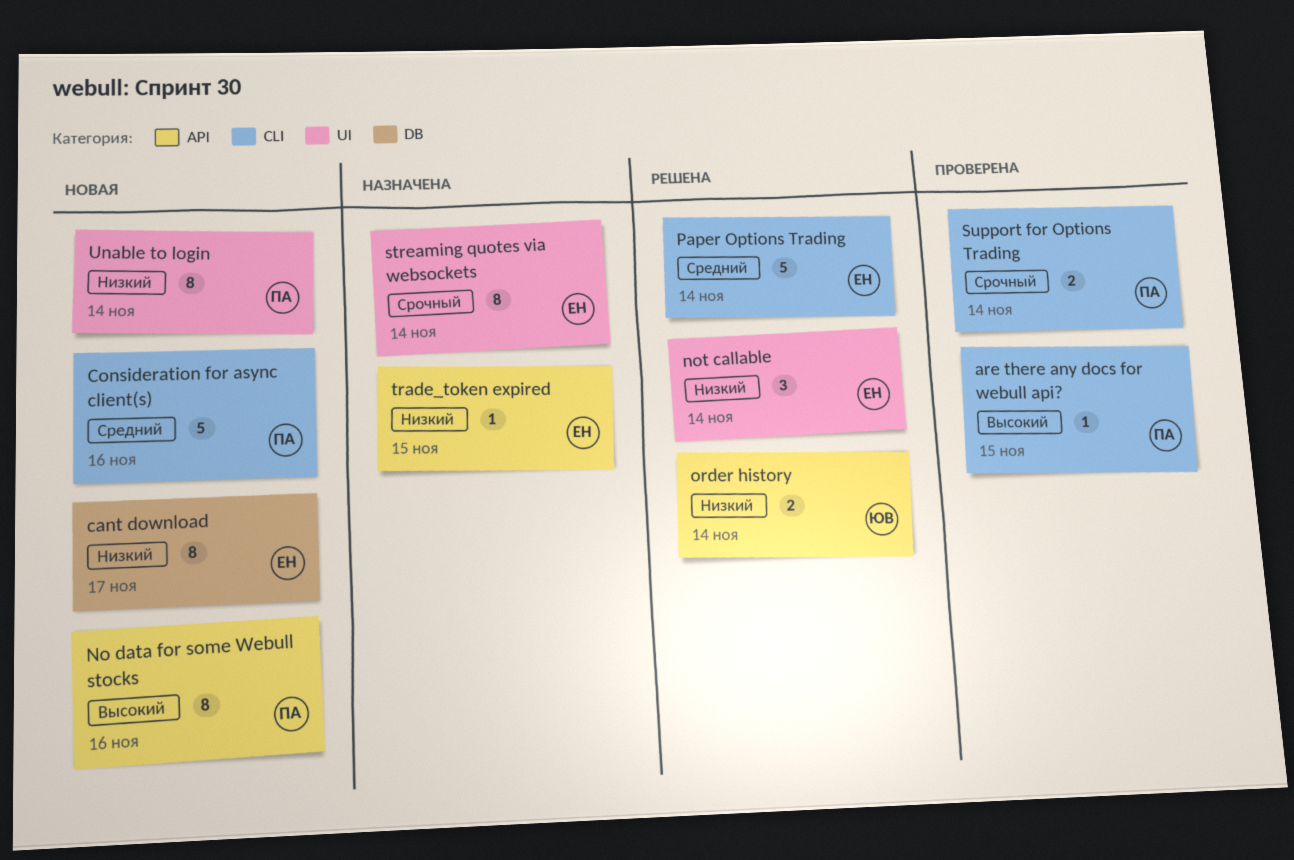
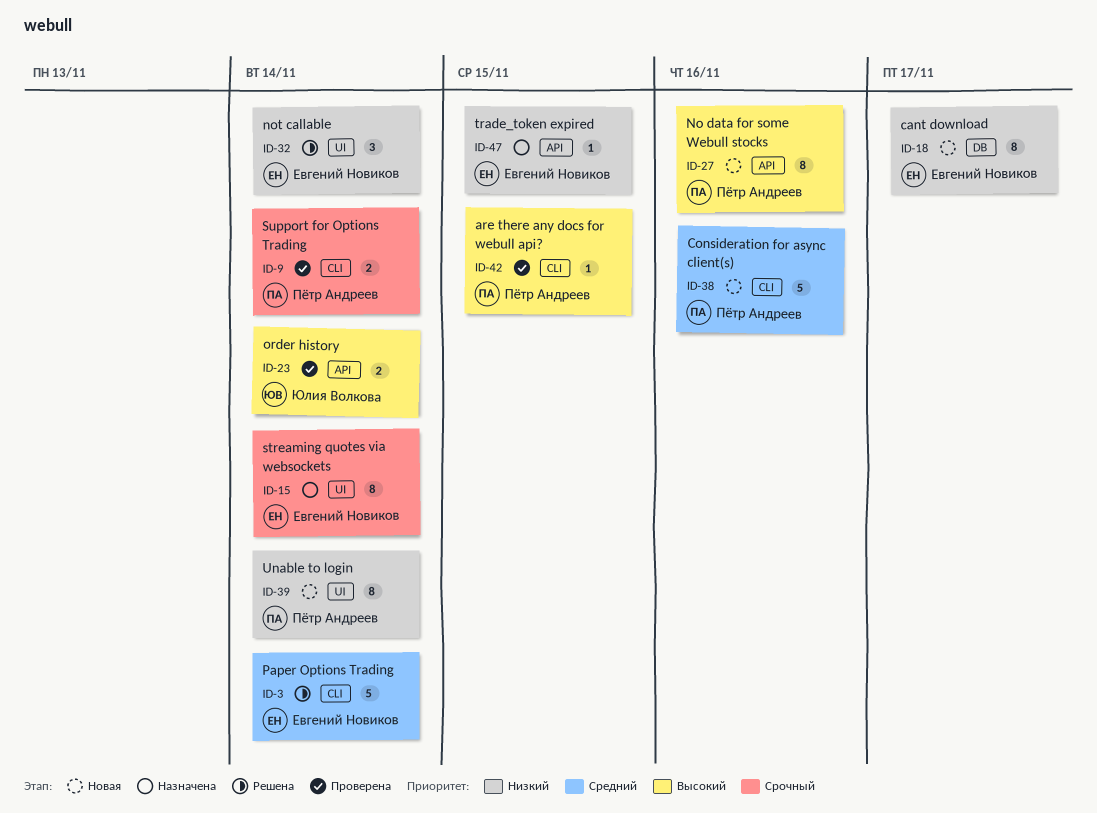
order history, status: Решена -> Проверена
order history, priority: Низкий -> Высокий

